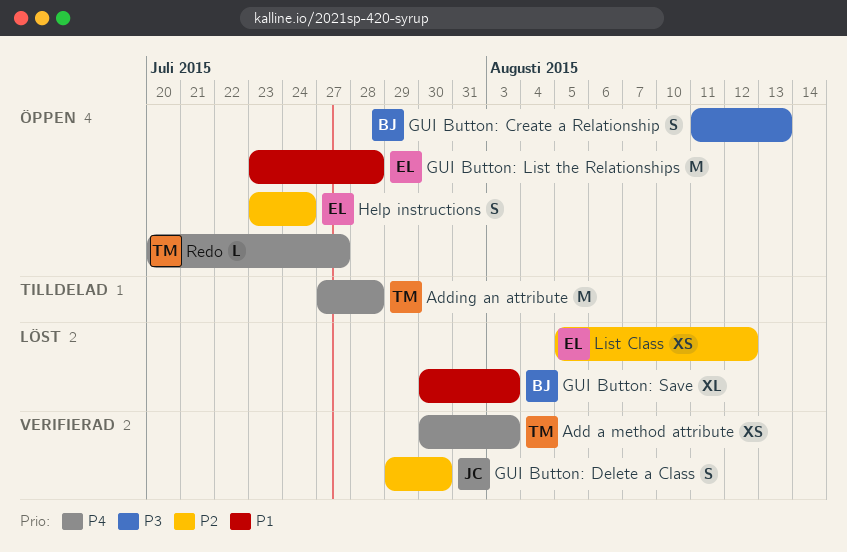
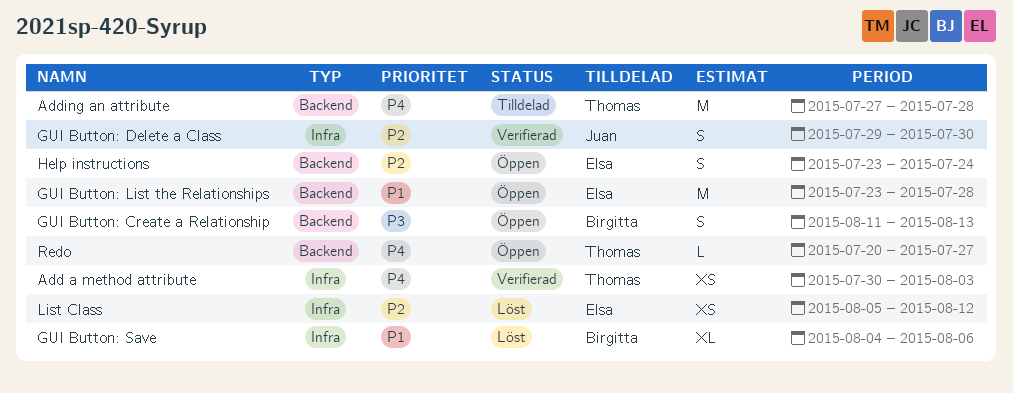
GUI Button: Save, start: Jul 30 -> Aug 4
GUI Button: Save, due: Aug 3 -> Aug 6

